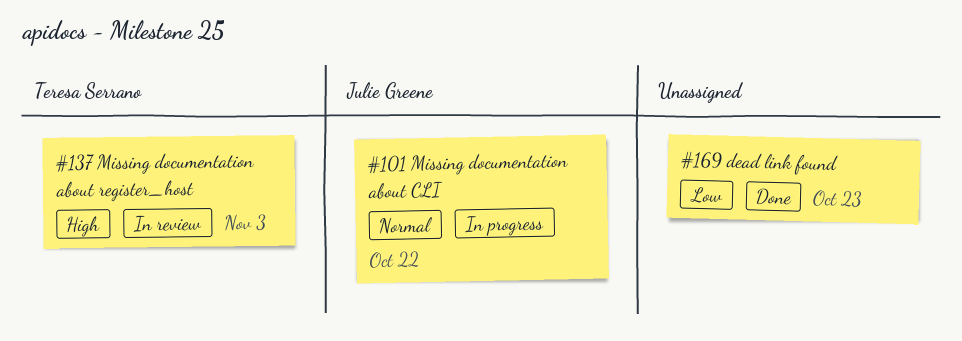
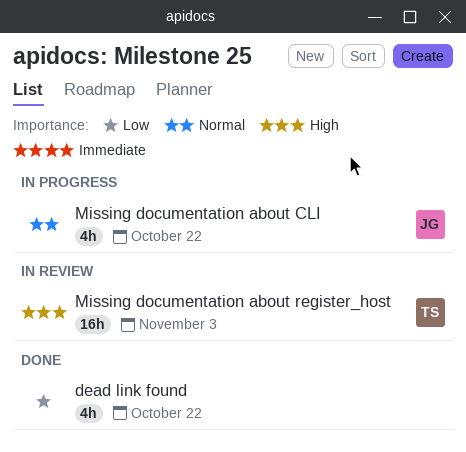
dead link found, due: Oct 23 -> Oct 22

